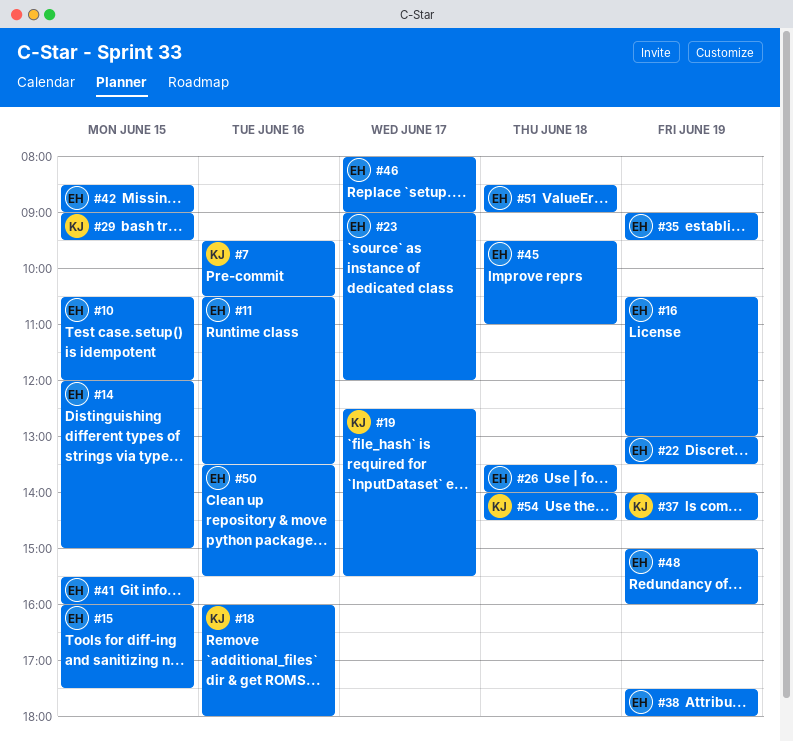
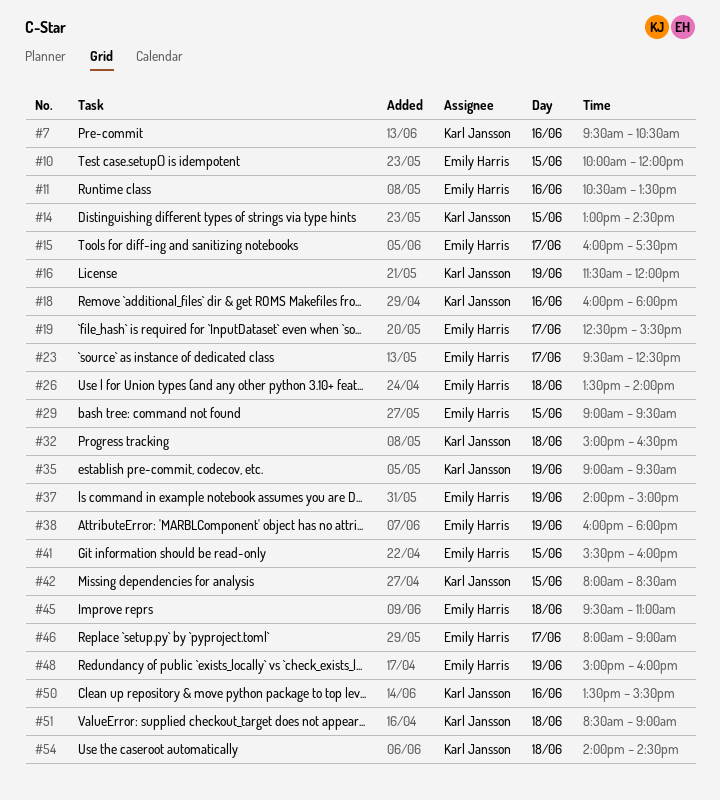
#10, begins: 10:30 -> 10:00
#14, owner: Emily Harris -> Karl Jansson
#14, begins: 12:00 -> 13:00
#14, ends: 15:00 -> 14:30
#15, day: Jun 15 -> Jun 17
#16, owner: Emily Harris -> Karl Jansson
#16, begins: 10:30 -> 11:30
#16, ends: 13:00 -> 12:00
#19, owner: Karl Jansson -> Emily Harris
#22: present -> none
#23, begins: 09:00 -> 09:30
#23, ends: 12:00 -> 12:30
#29, owner: Karl Jansson -> Emily Harris
#32: none -> present
#35, owner: Emily Harris -> Karl Jansson
#37, owner: Karl Jansson -> Emily Harris
#37, ends: 14:30 -> 15:00
#38, begins: 17:30 -> 16:00
#42, owner: Emily Harris -> Karl Jansson
#42, begins: 08:30 -> 08:00
#42, ends: 09:00 -> 08:30
#50, owner: Emily Harris -> Karl Jansson
#51, owner: Emily Harris -> Karl Jansson

